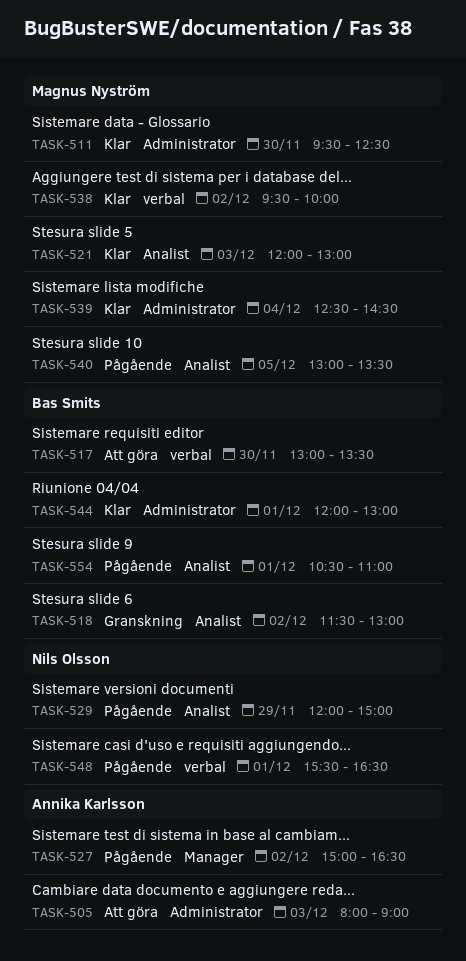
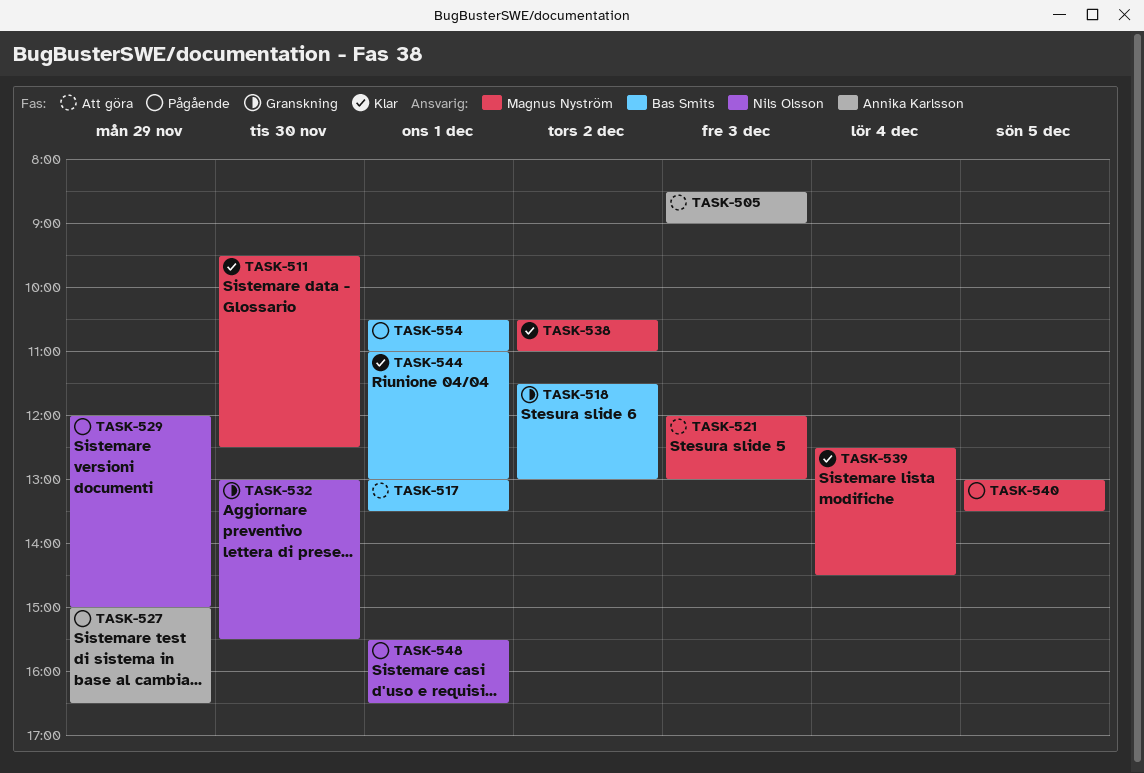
TASK-505, begins: 08:00 -> 08:30
TASK-517, day: Nov 30 -> Dec 1
TASK-521, status: Klar -> Att göra
TASK-527, day: Dec 2 -> Nov 29
TASK-532: none -> present
TASK-538, begins: 09:30 -> 10:30
TASK-538, ends: 10:00 -> 11:00
TASK-544, begins: 12:00 -> 11:00

